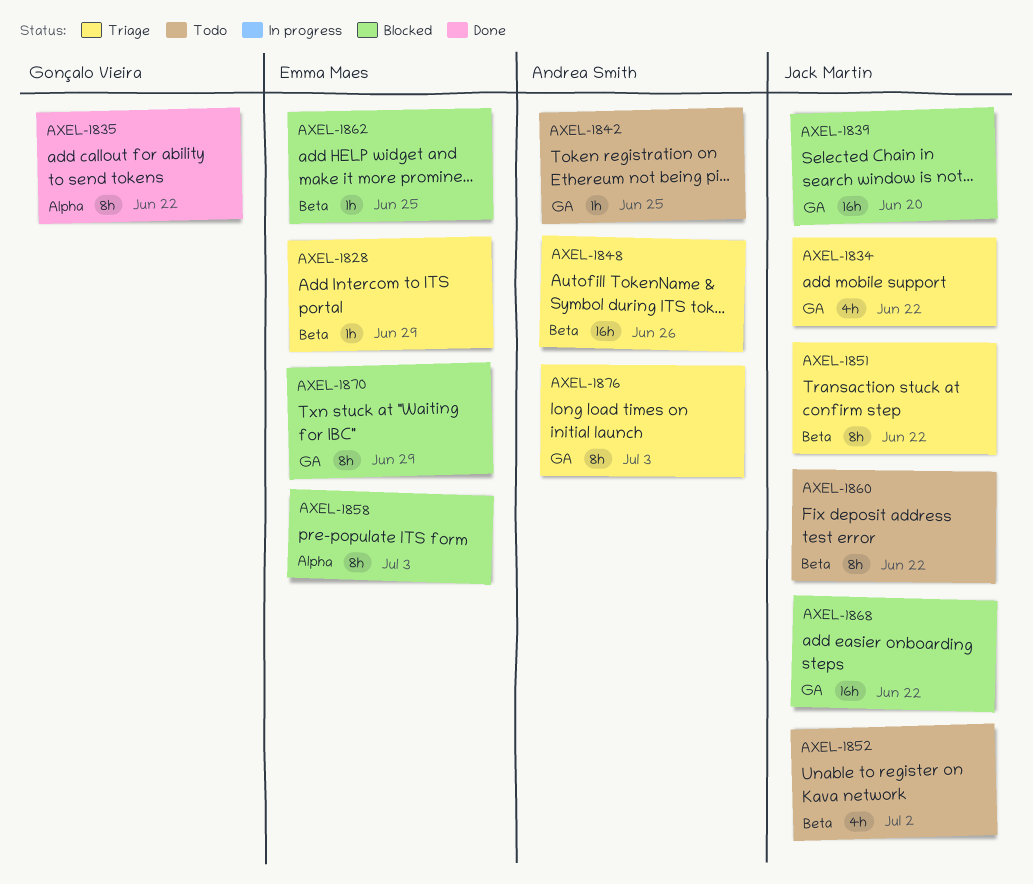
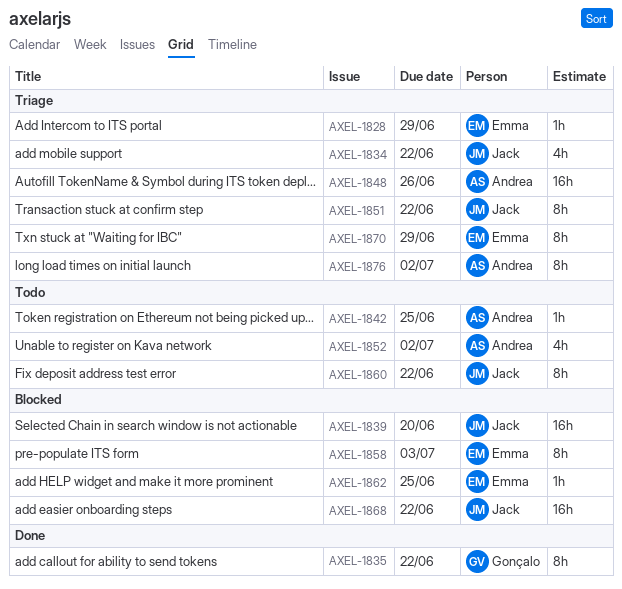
AXEL-1852, owner: Jack Martin -> Andrea Smith
AXEL-1870, status: Blocked -> Triage
AXEL-1876, due: Jul 3 -> Jul 2

